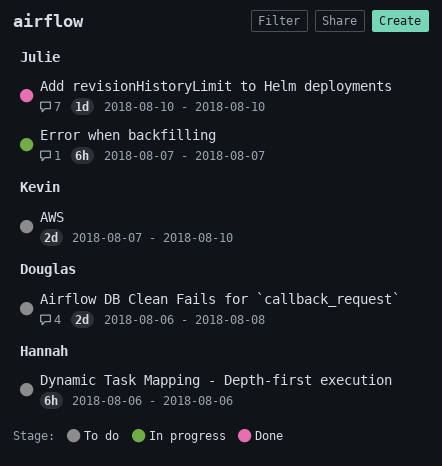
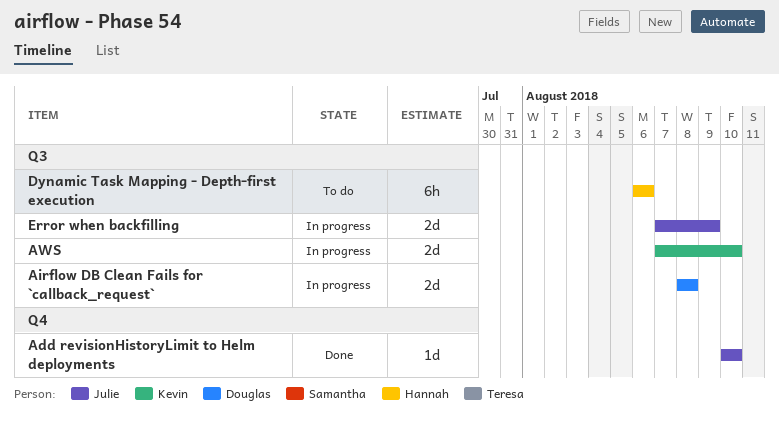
Airflow DB Clean Fails for `callback_request`, status: To do -> In progress
Airflow DB Clean Fails for `callback_request`, start: Aug 6 -> Aug 8
AWS, status: To do -> In progress
Error when backfilling, estimate: 6h -> 2d
Error when backfilling, due: Aug 7 -> Aug 9

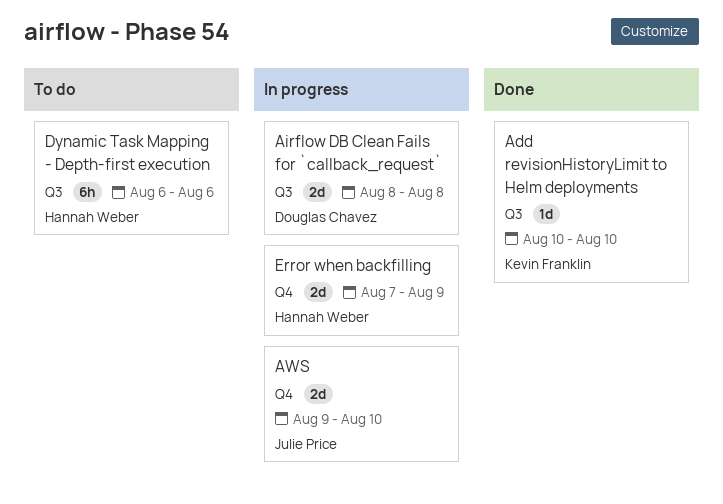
Add revisionHistoryLimit to Helm deployments, owner: Julie Price -> Kevin Franklin
Add revisionHistoryLimit to Helm deployments, label: Q4 -> Q3
AWS, owner: Kevin Franklin -> Julie Price
AWS, label: Q3 -> Q4
AWS, start: Aug 7 -> Aug 9
Error when backfilling, owner: Julie Price -> Hannah Weber
Error when backfilling, label: Q3 -> Q4

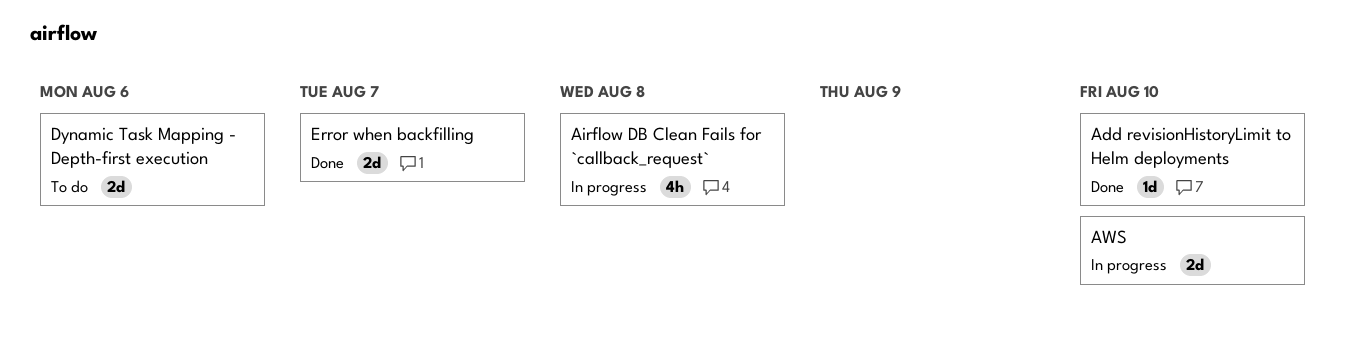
Airflow DB Clean Fails for `callback_request`, estimate: 2d -> 4h
Dynamic Task Mapping - Depth-first execution, estimate: 6h -> 2d
Error when backfilling, status: In progress -> Done
Error when backfilling, due: Aug 9 -> Aug 7

